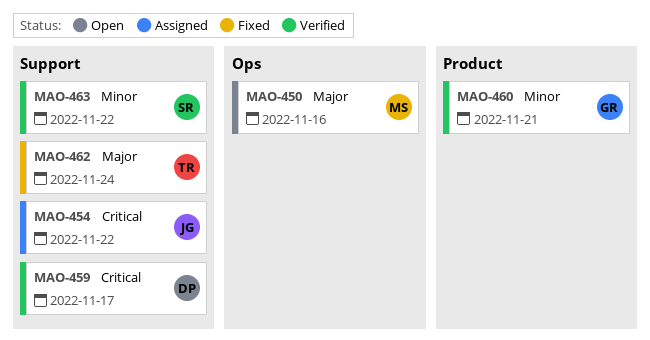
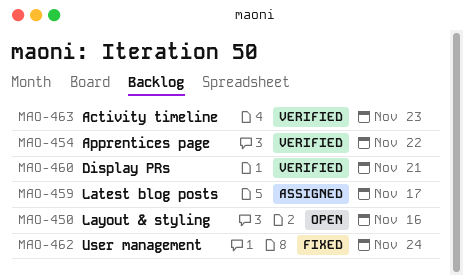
MAO-454, status: Assigned -> Verified
MAO-459, status: Verified -> Assigned
MAO-463, due: Nov 22 -> Nov 23

